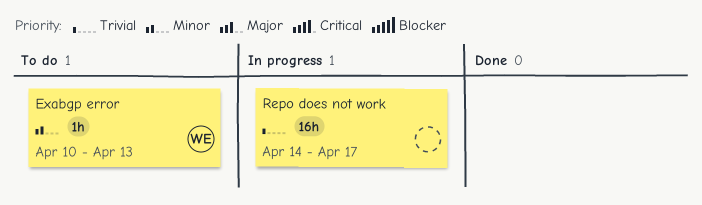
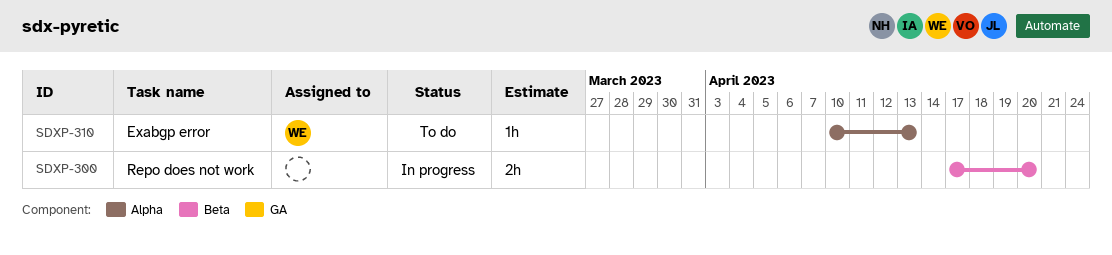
Repo does not work, estimate: 16h -> 2h
Repo does not work, start: Apr 14 -> Apr 17
Repo does not work, due: Apr 17 -> Apr 20

